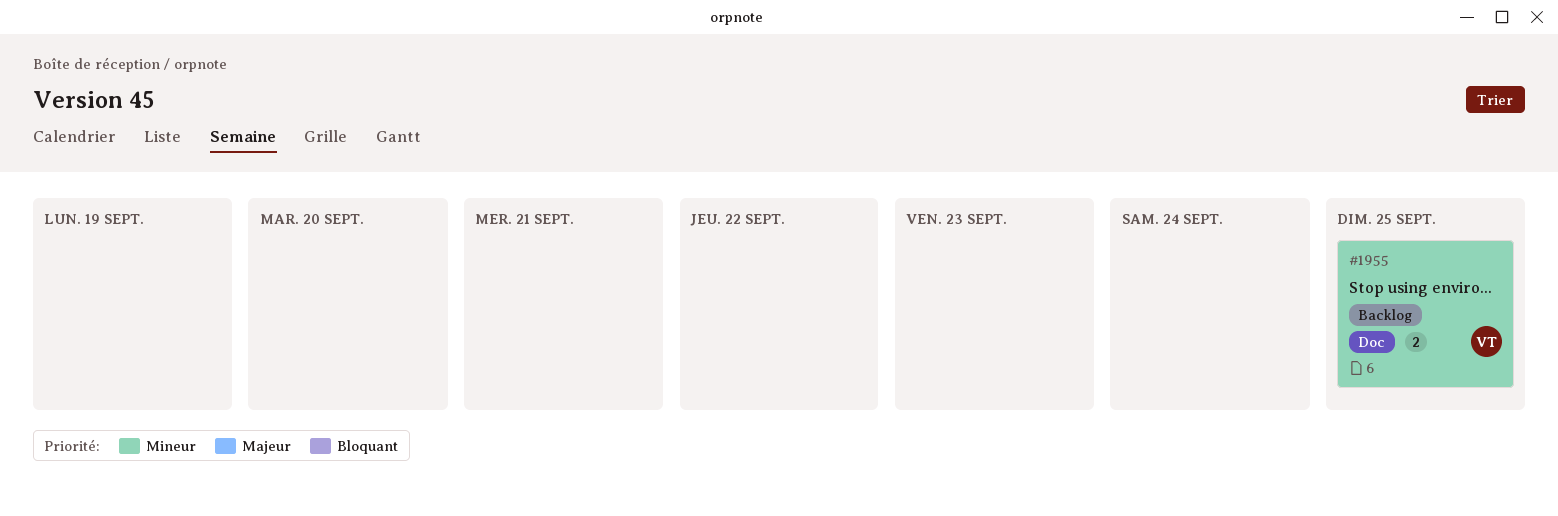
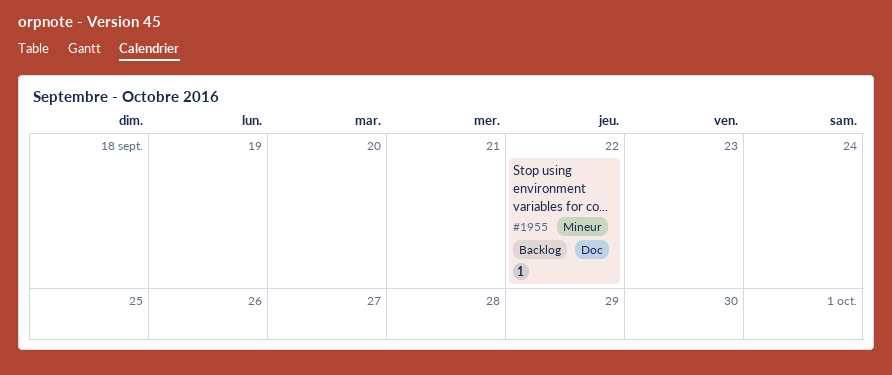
#1955, estimate: 2 -> 1
#1955, due: Sep 25 -> Sep 22

